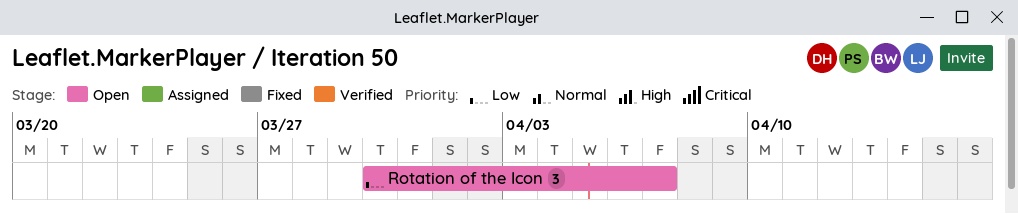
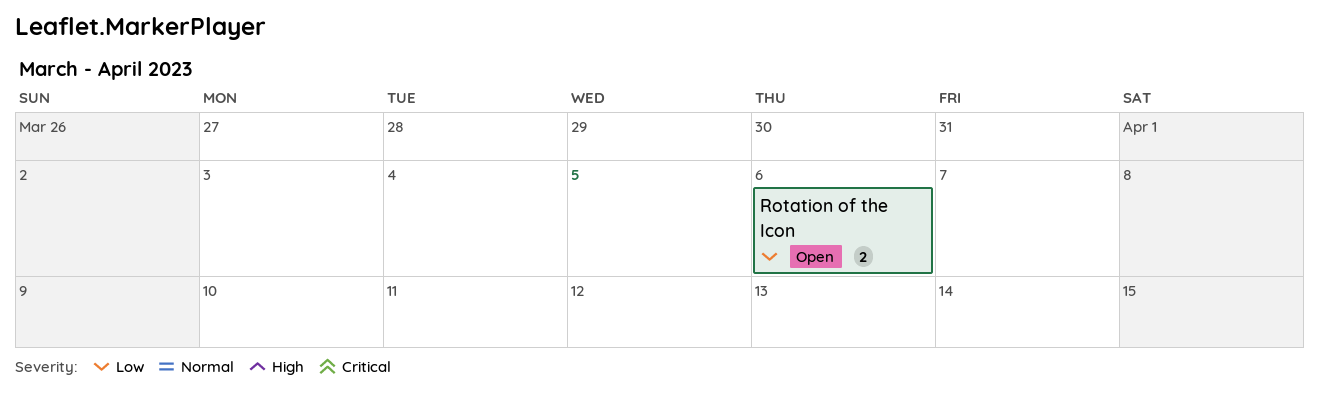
Rotation of the Icon, estimate: 3 -> 2
Rotation of the Icon, due: Apr 7 -> Apr 6

